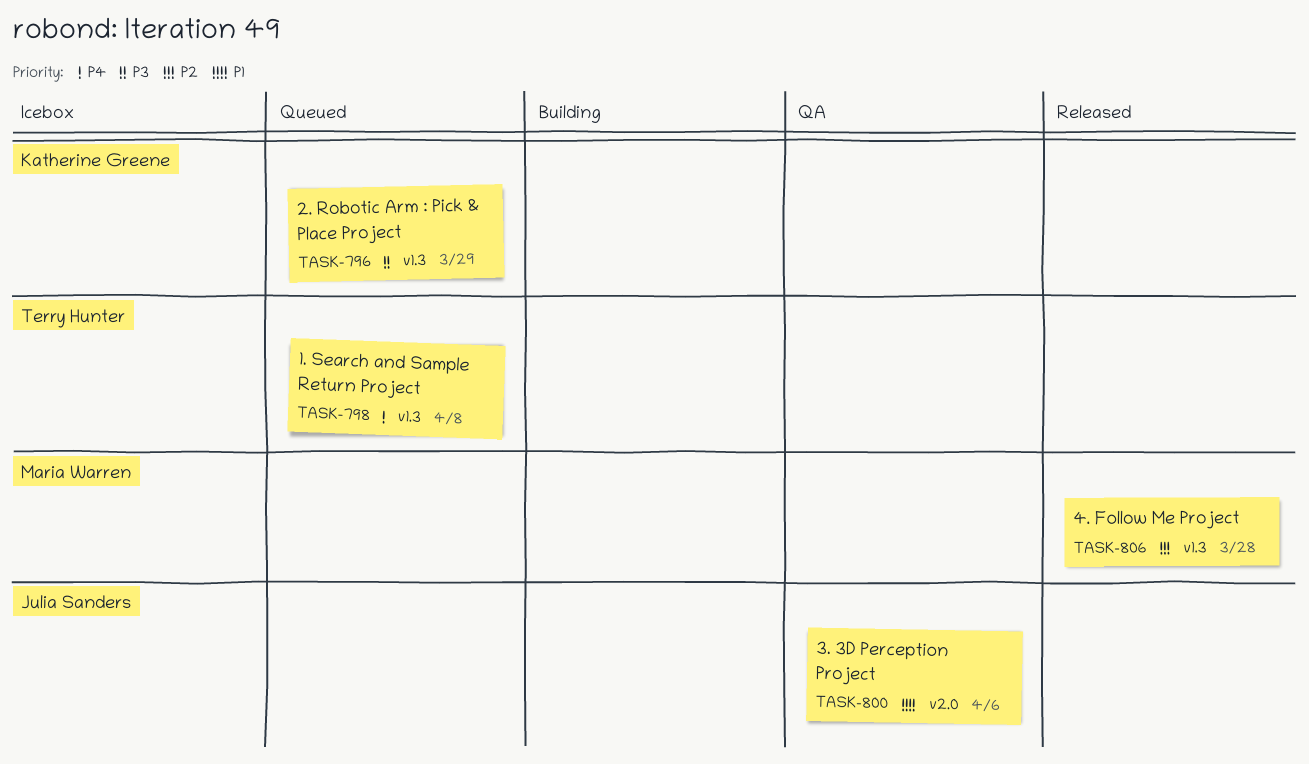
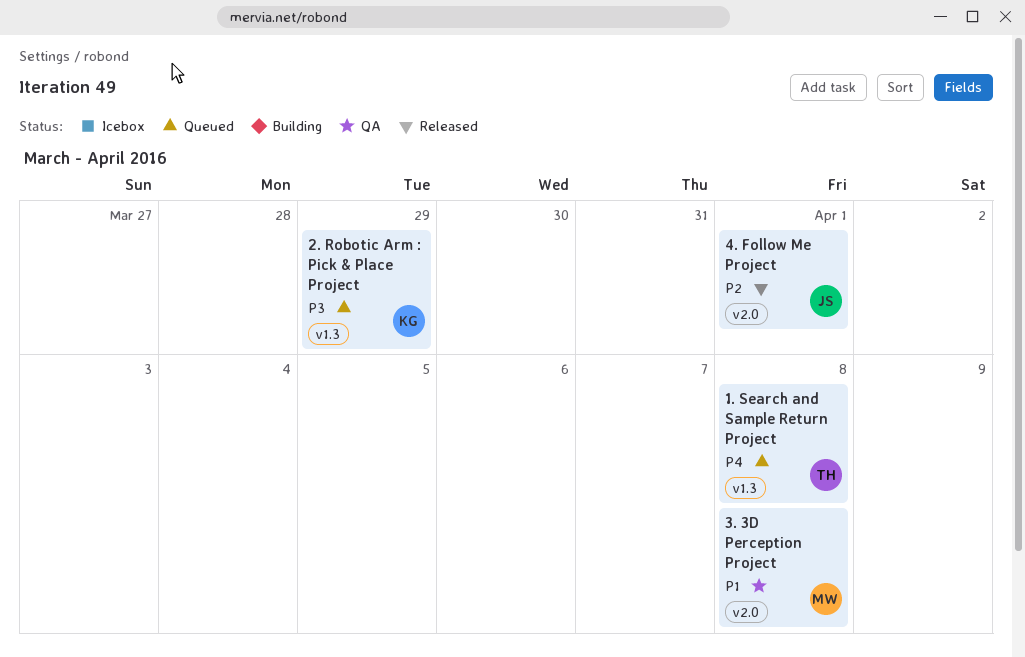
3. 3D Perception Project, owner: Julia Sanders -> Maria Warren
3. 3D Perception Project, due: Apr 6 -> Apr 8
4. Follow Me Project, owner: Maria Warren -> Julia Sanders
4. Follow Me Project, label: v1.3 -> v2.0
4. Follow Me Project, due: Mar 28 -> Apr 1

